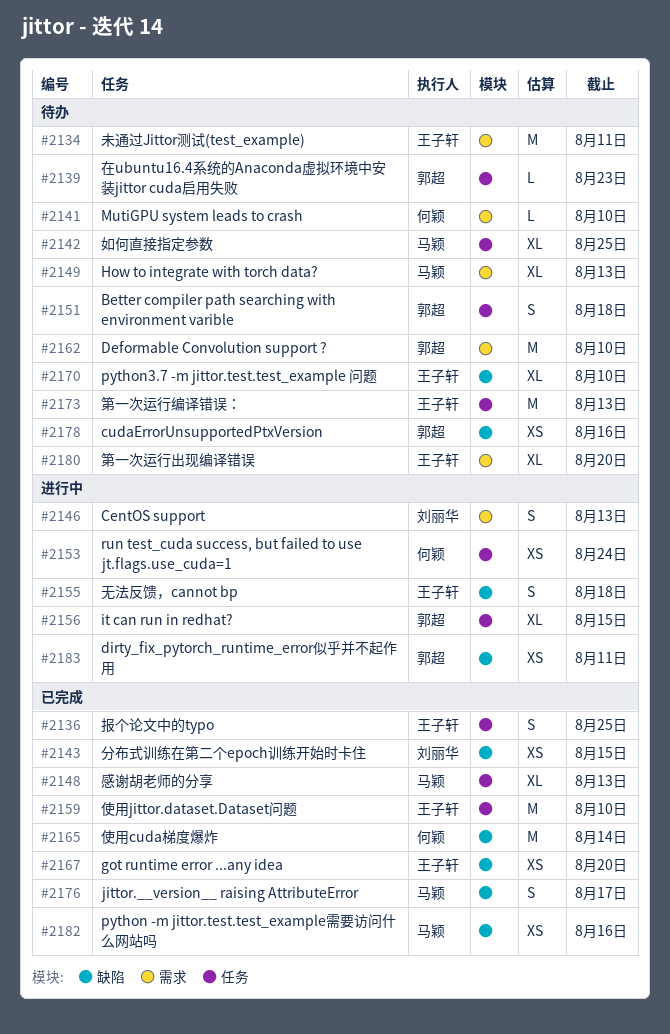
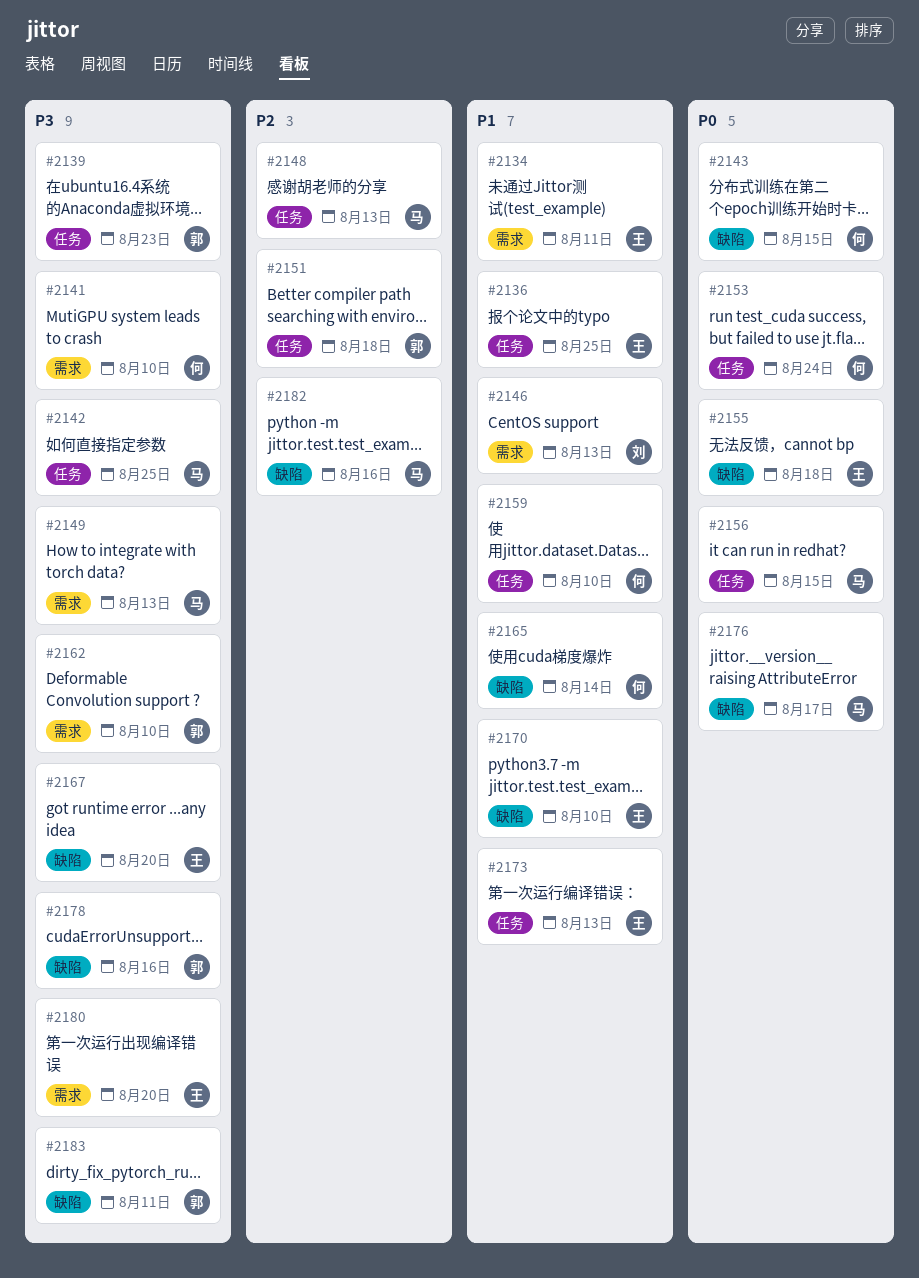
#2143, owner: 刘丽华 -> 何颖
#2156, owner: 郭超 -> 马颖
#2159, owner: 王子轩 -> 何颖

